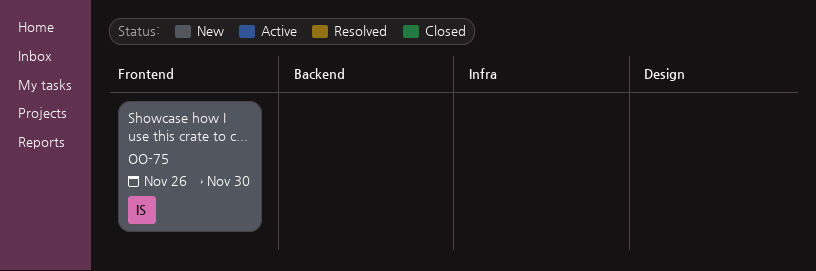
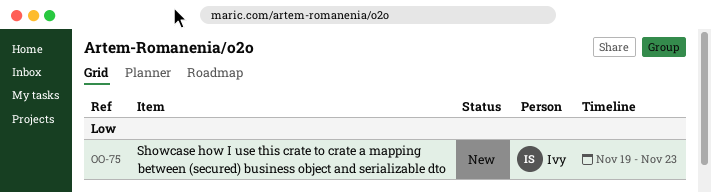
OO-75, start: Nov 26 -> Nov 19
OO-75, due: Nov 30 -> Nov 23

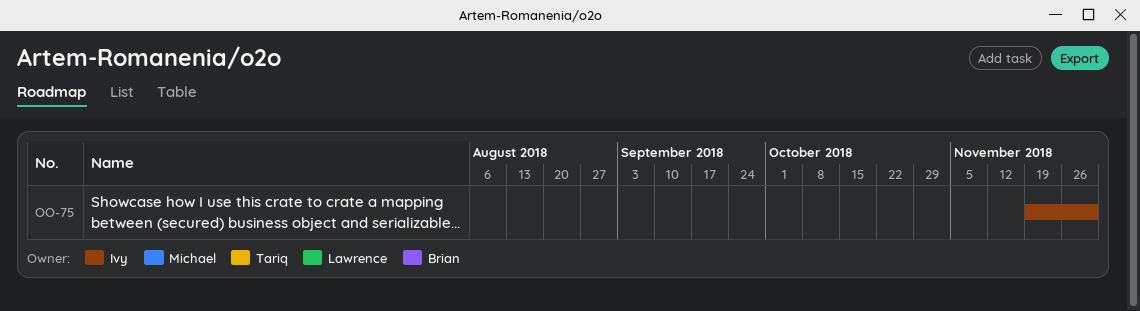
OO-75, due: Nov 23 -> Nov 30

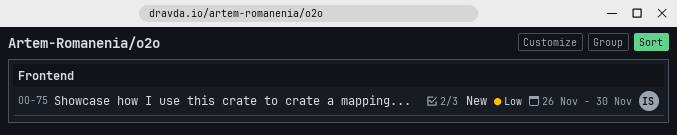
OO-75, start: Nov 19 -> Nov 26

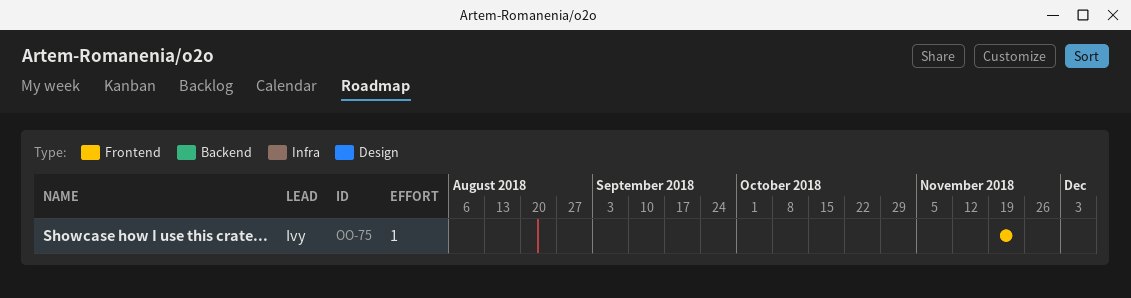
OO-75, start: Nov 26 -> Nov 19
OO-75, due: Nov 30 -> Nov 23

